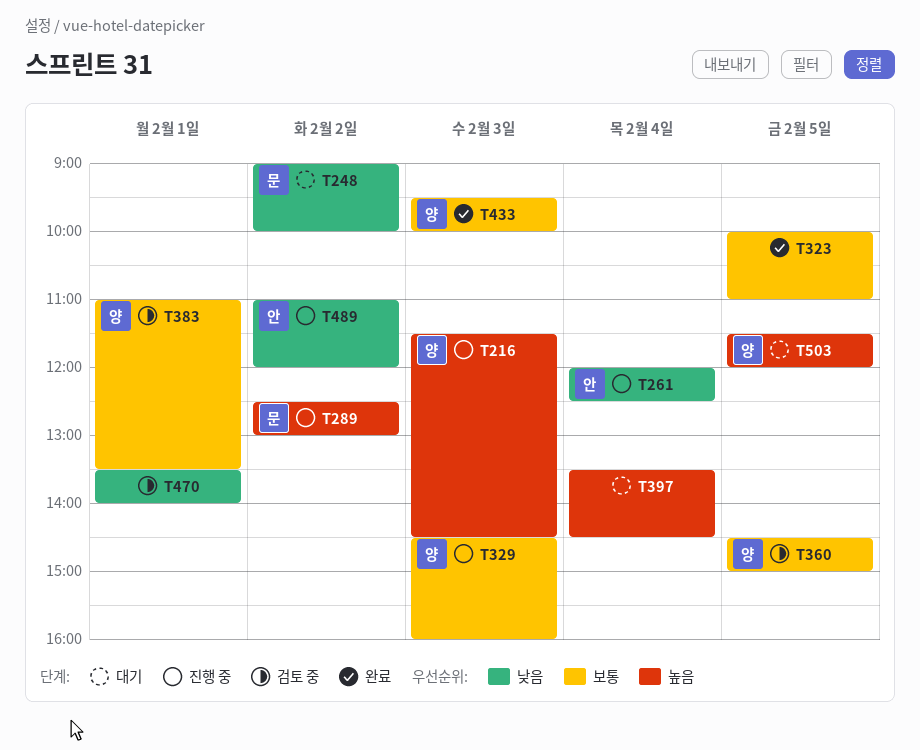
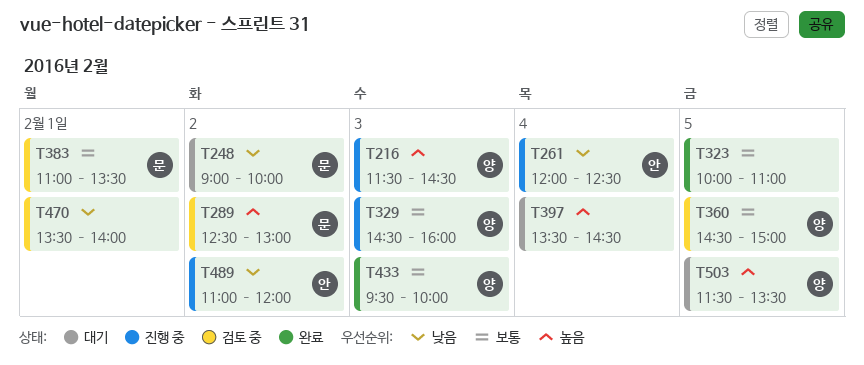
T289, status: 진행 중 -> 검토 중
T383, owner: 양 -> 문
T503, ends: 12:00 -> 13:30

